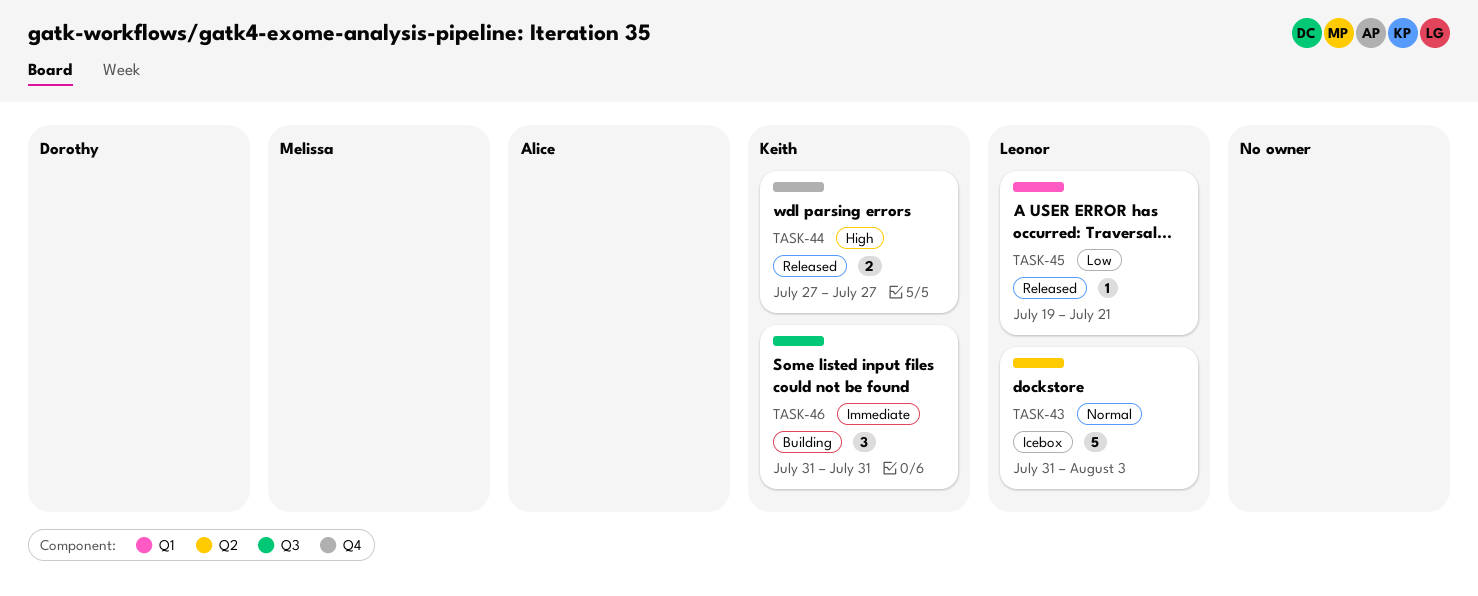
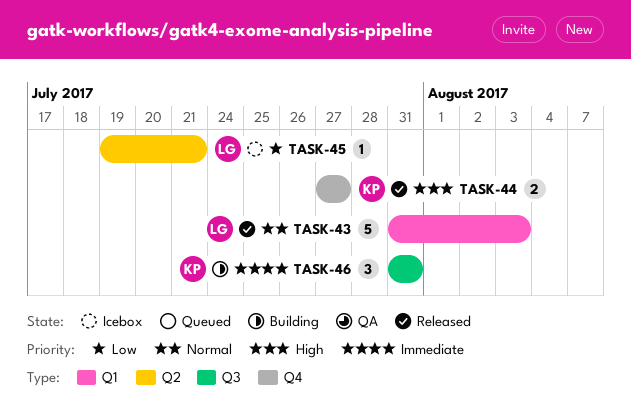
TASK-43, status: Icebox -> Released
TASK-43, label: Q2 -> Q1
TASK-45, status: Released -> Icebox
TASK-45, label: Q1 -> Q2

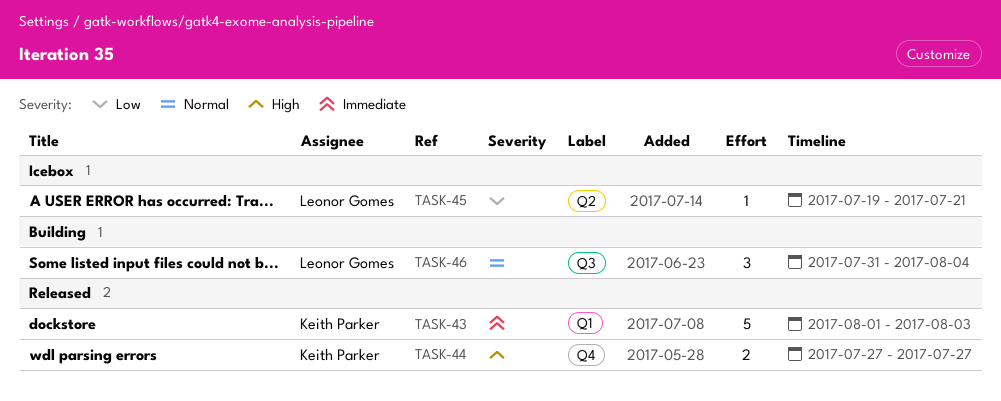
TASK-43, owner: Leonor Gomes -> Keith Parker
TASK-43, priority: Normal -> Immediate
TASK-43, start: Jul 31 -> Aug 1
TASK-46, owner: Keith Parker -> Leonor Gomes
TASK-46, priority: Immediate -> Normal
TASK-46, due: Jul 31 -> Aug 4

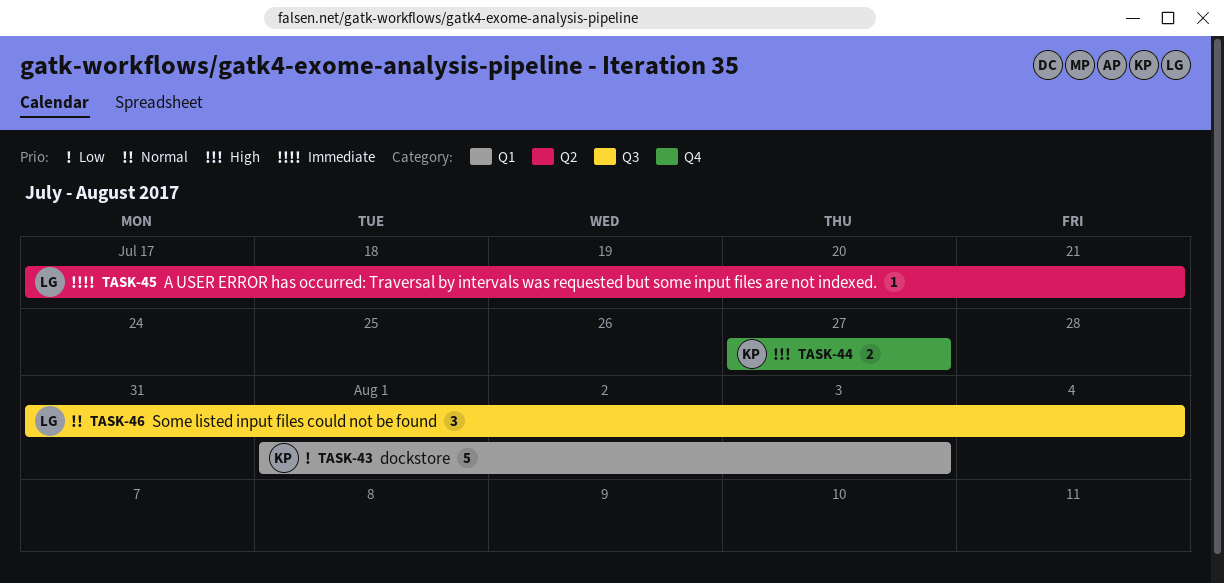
TASK-43, priority: Immediate -> Low
TASK-45, priority: Low -> Immediate
TASK-45, start: Jul 19 -> Jul 17

